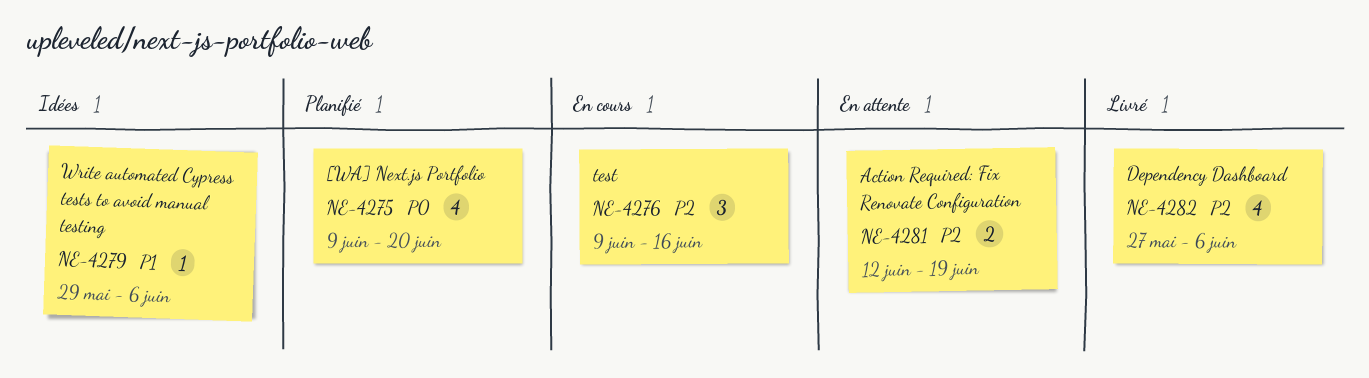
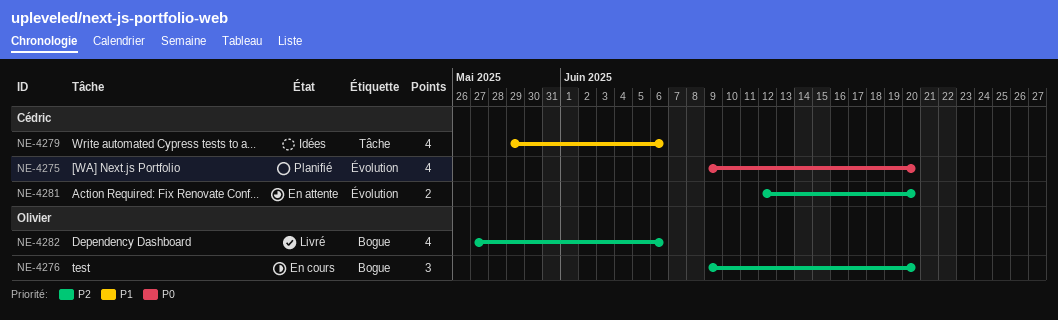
NE-4276, due: Jun 16 -> Jun 20
NE-4279, estimate: 1 -> 4
NE-4281, due: Jun 19 -> Jun 20

